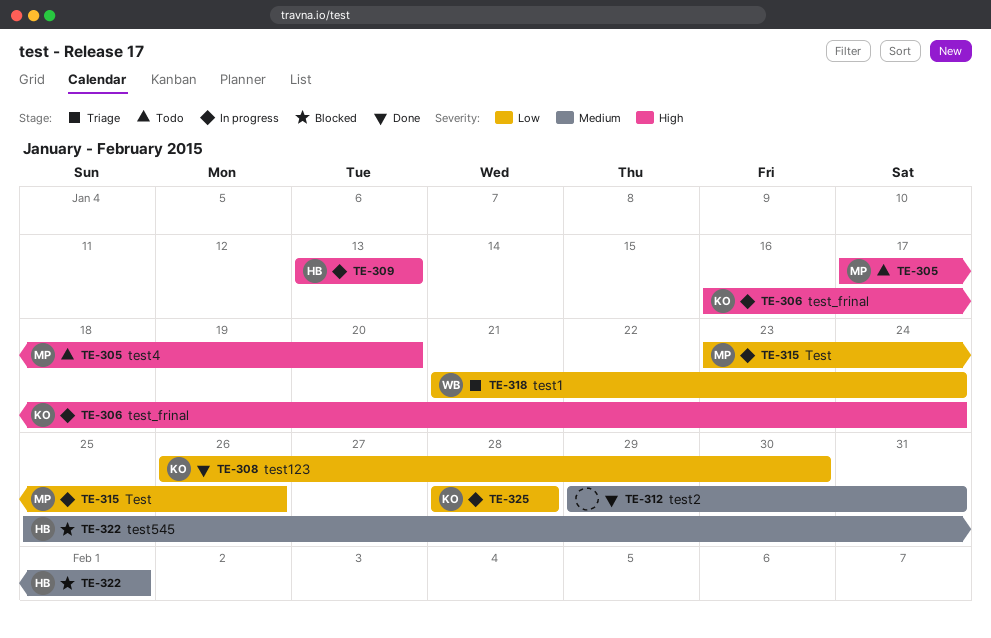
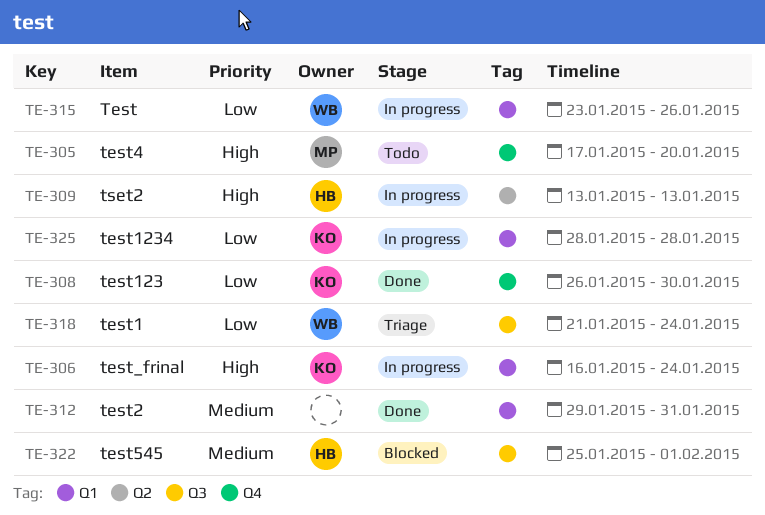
TE-315, owner: MP -> WB

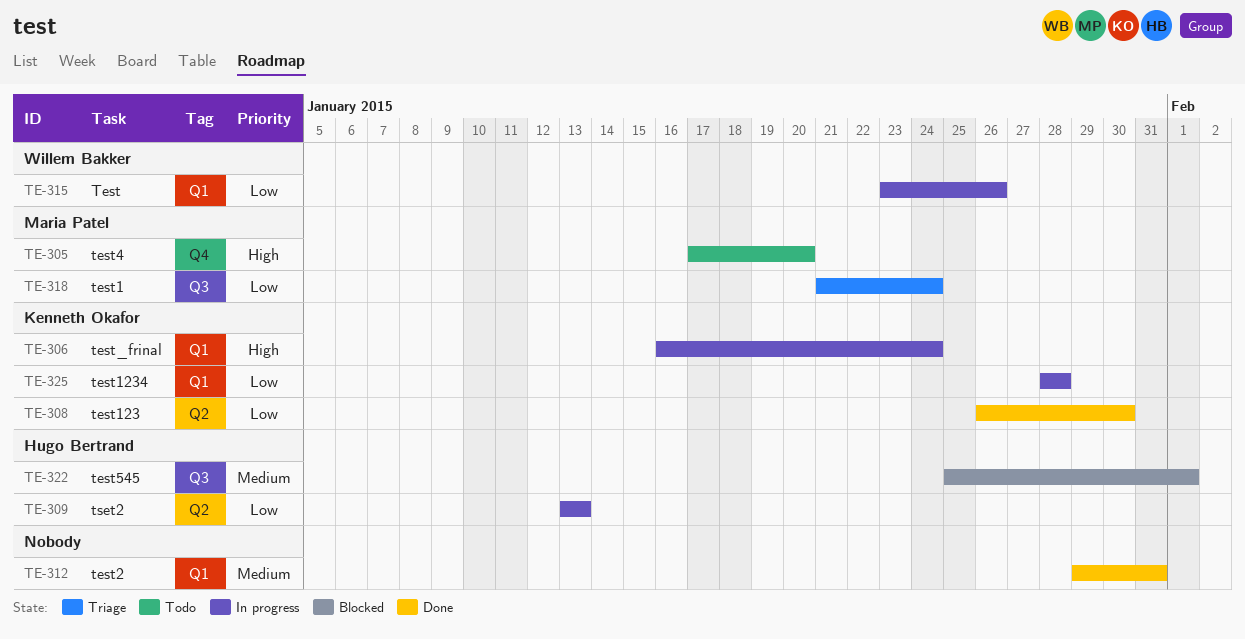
TE-308, label: Q4 -> Q2
TE-309, priority: High -> Low
TE-318, owner: Willem Bakker -> Maria Patel

